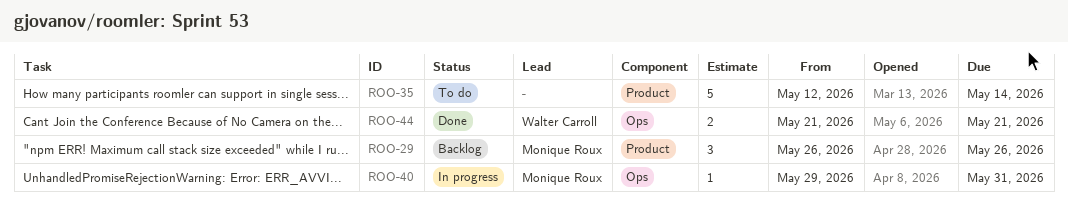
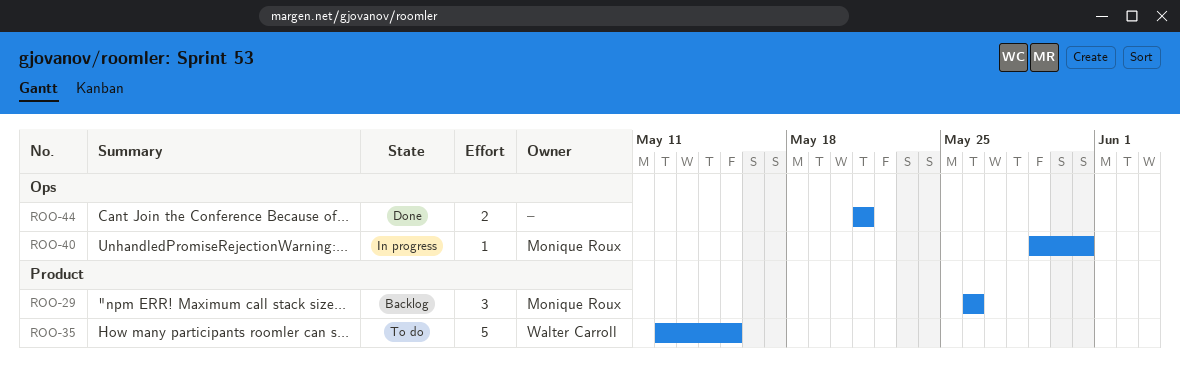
ROO-35, owner: none -> Walter Carroll
ROO-35, due: May 14 -> May 15
ROO-44, owner: Walter Carroll -> none

